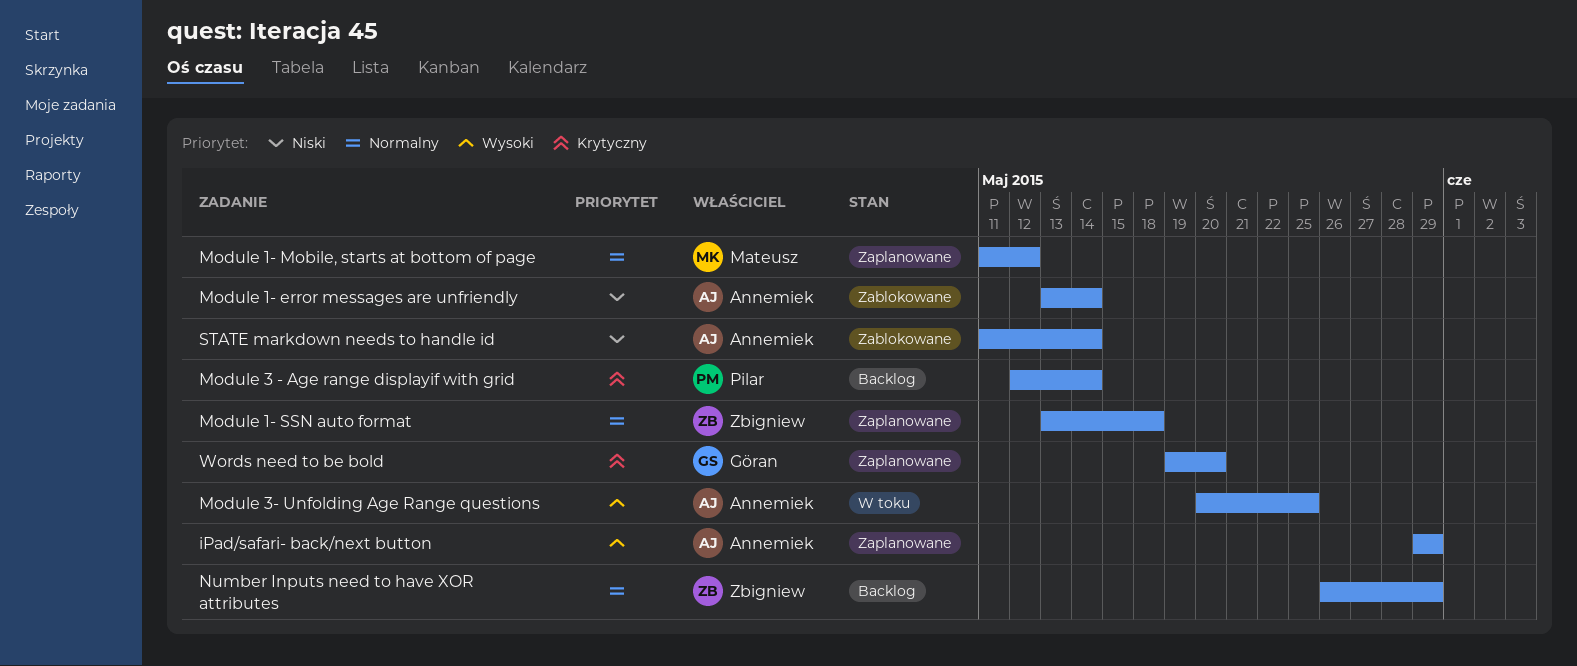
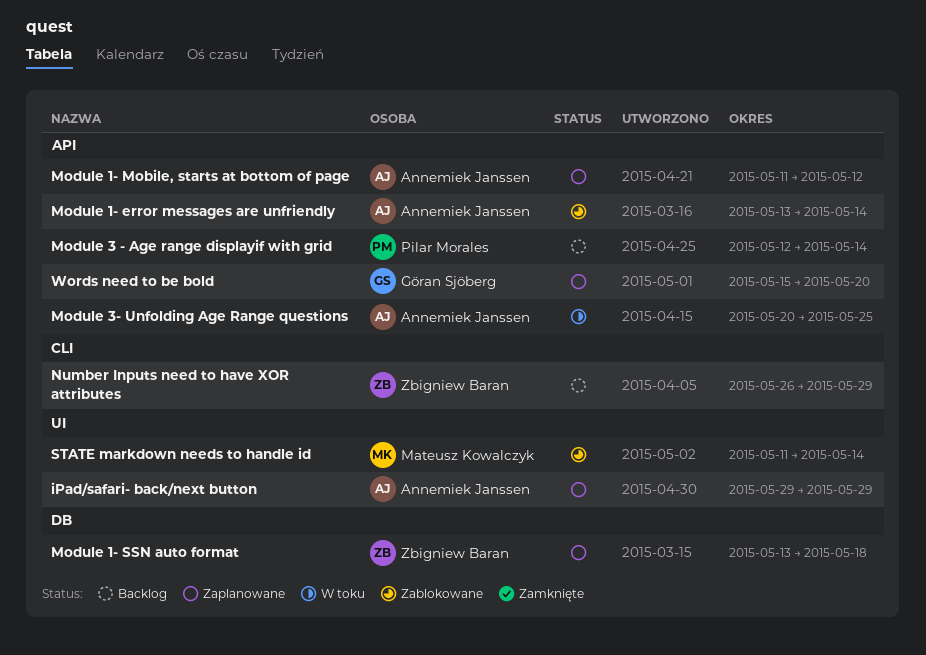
Module 1- Mobile, starts at bottom of page, owner: Mateusz Kowalczyk -> Annemiek Janssen
STATE markdown needs to handle id, owner: Annemiek Janssen -> Mateusz Kowalczyk
Words need to be bold, start: May 19 -> May 15

